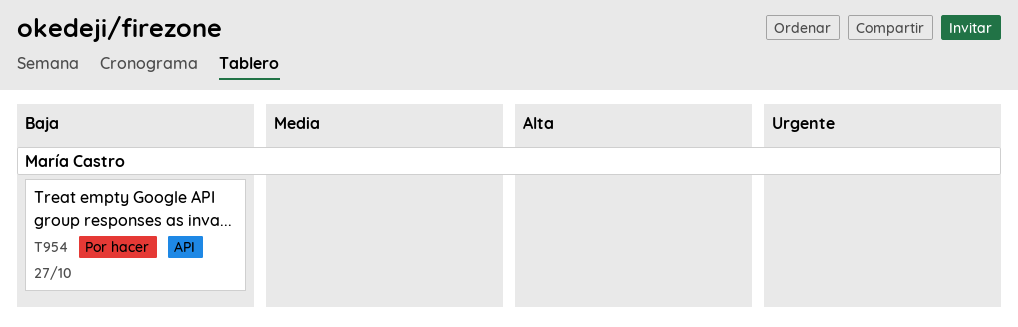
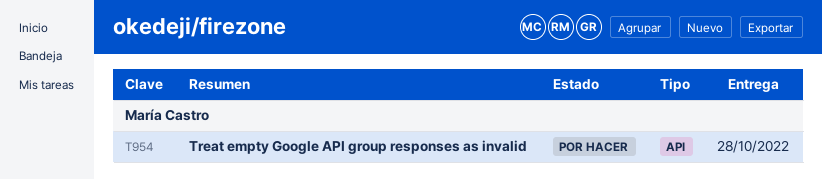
T954, due: Oct 27 -> Oct 28

